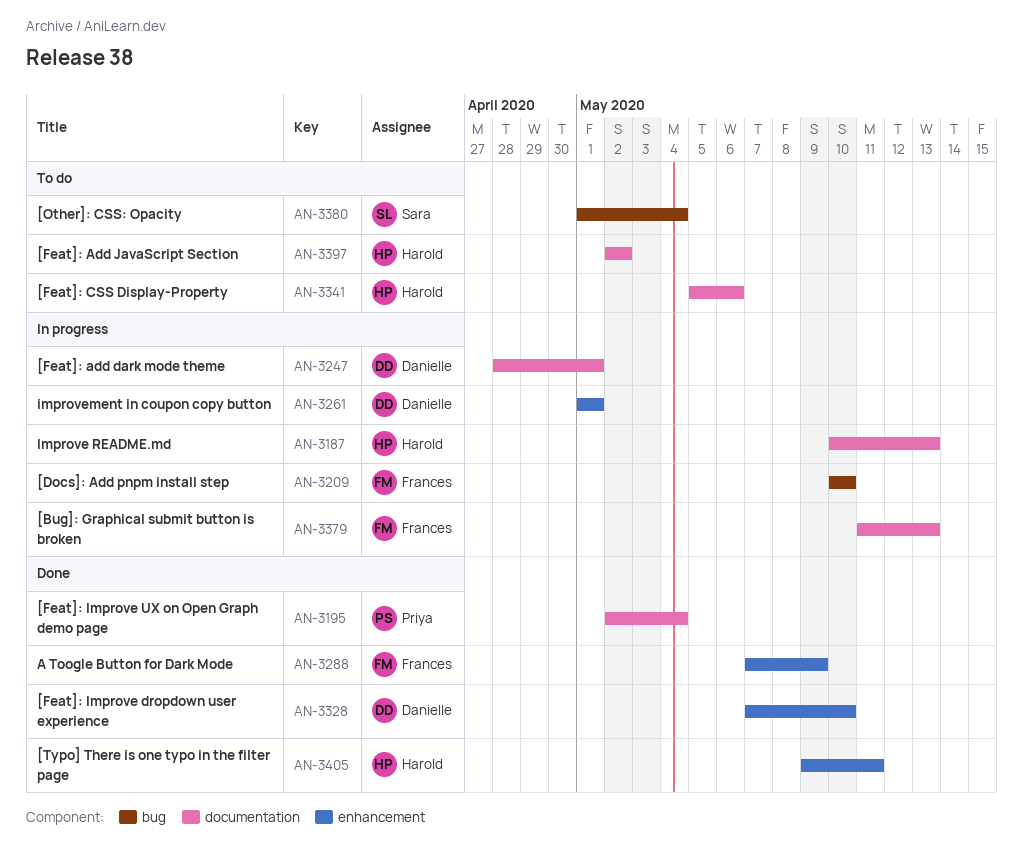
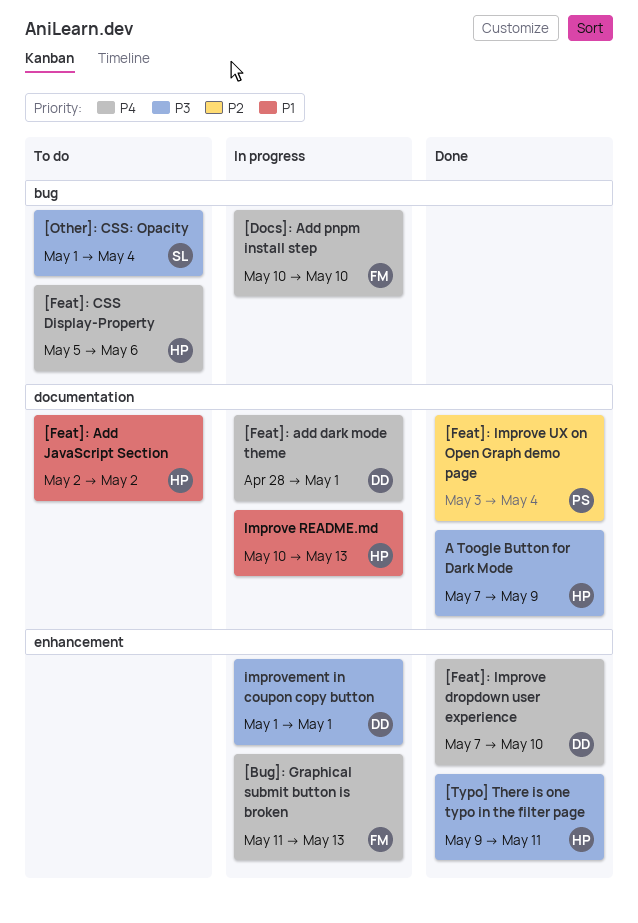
[Bug]: Graphical submit button is broken, label: documentation -> enhancement
[Feat]: CSS Display-Property, label: documentation -> bug
[Feat]: Improve UX on Open Graph demo page, start: May 2 -> May 3
A Toogle Button for Dark Mode, owner: Frances -> Harold
A Toogle Button for Dark Mode, label: enhancement -> documentation

